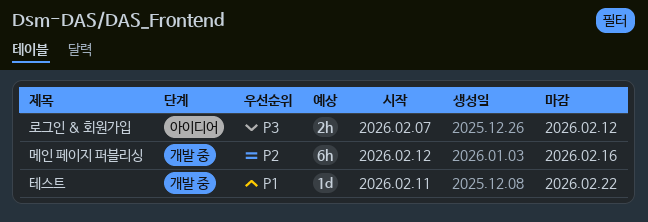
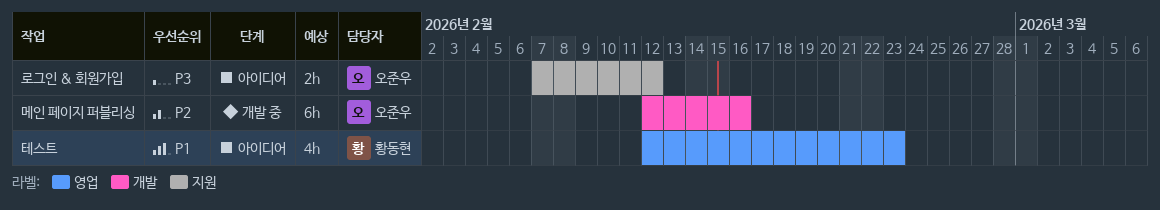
테스트, status: 개발 중 -> 아이디어
테스트, estimate: 1d -> 4h
테스트, start: Feb 11 -> Feb 12
테스트, due: Feb 22 -> Feb 23

